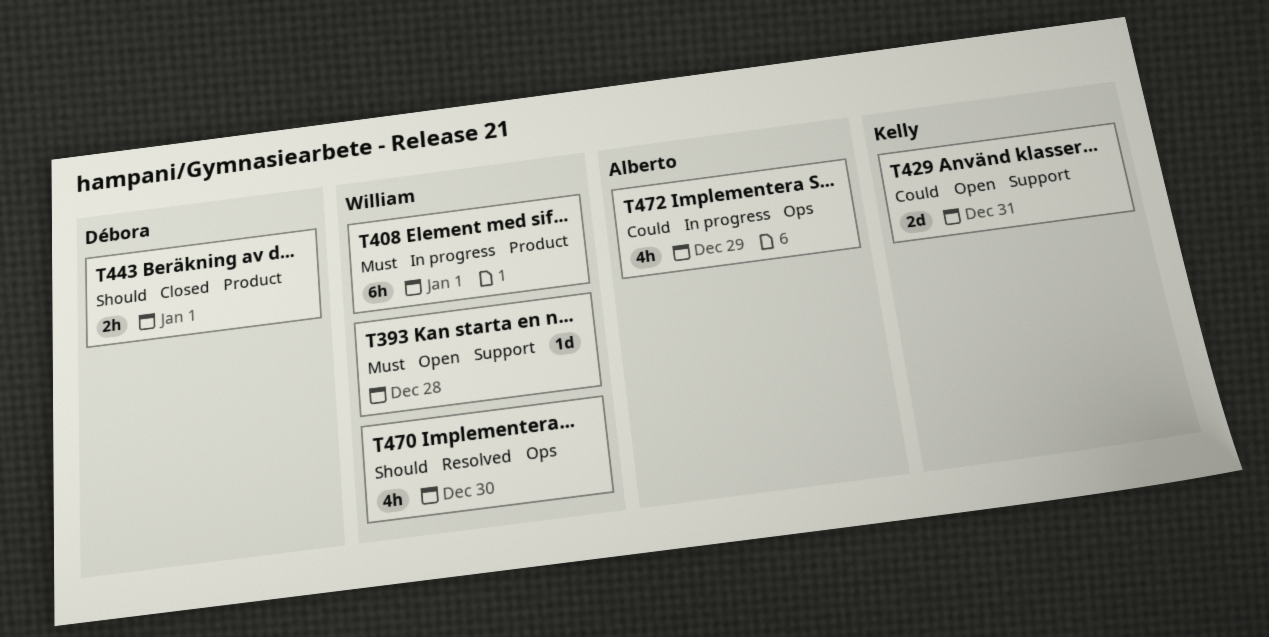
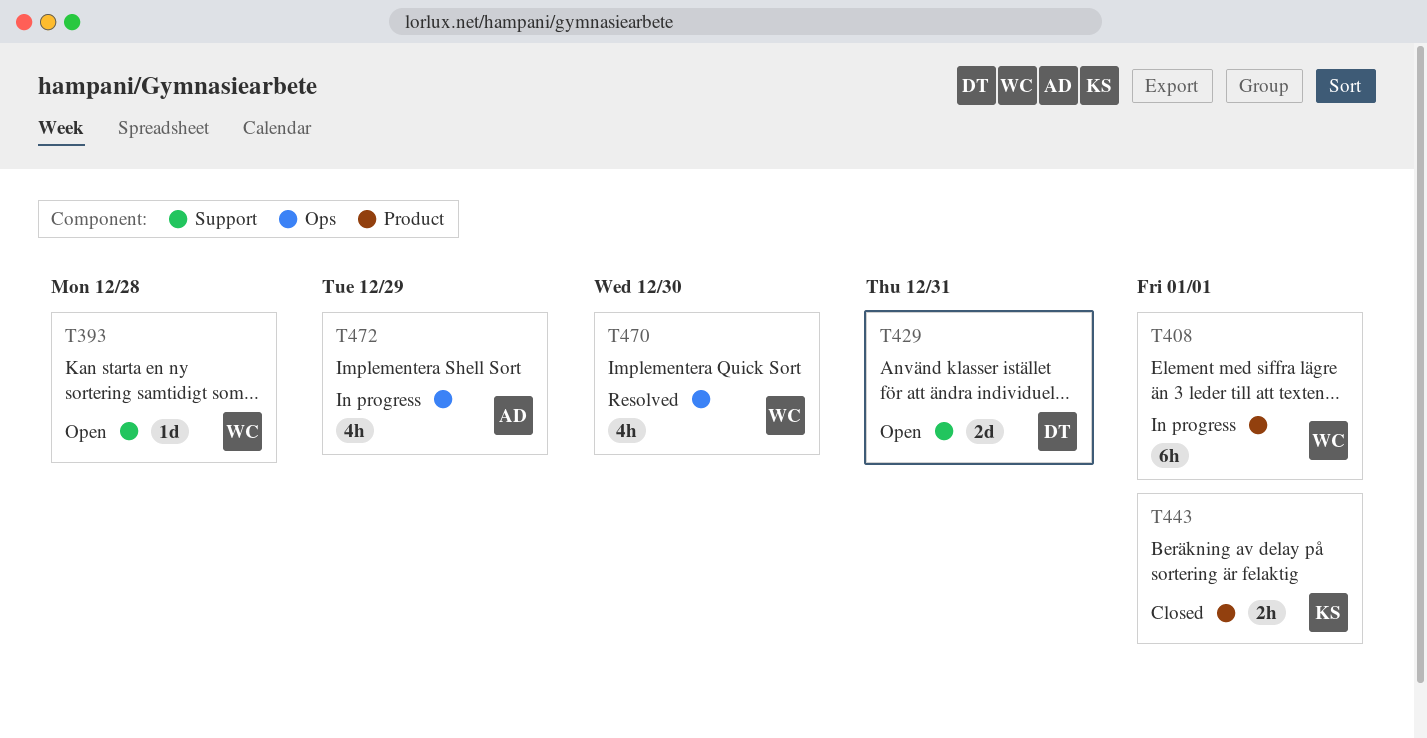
T429, owner: Kelly -> Débora
T443, owner: Débora -> Kelly

